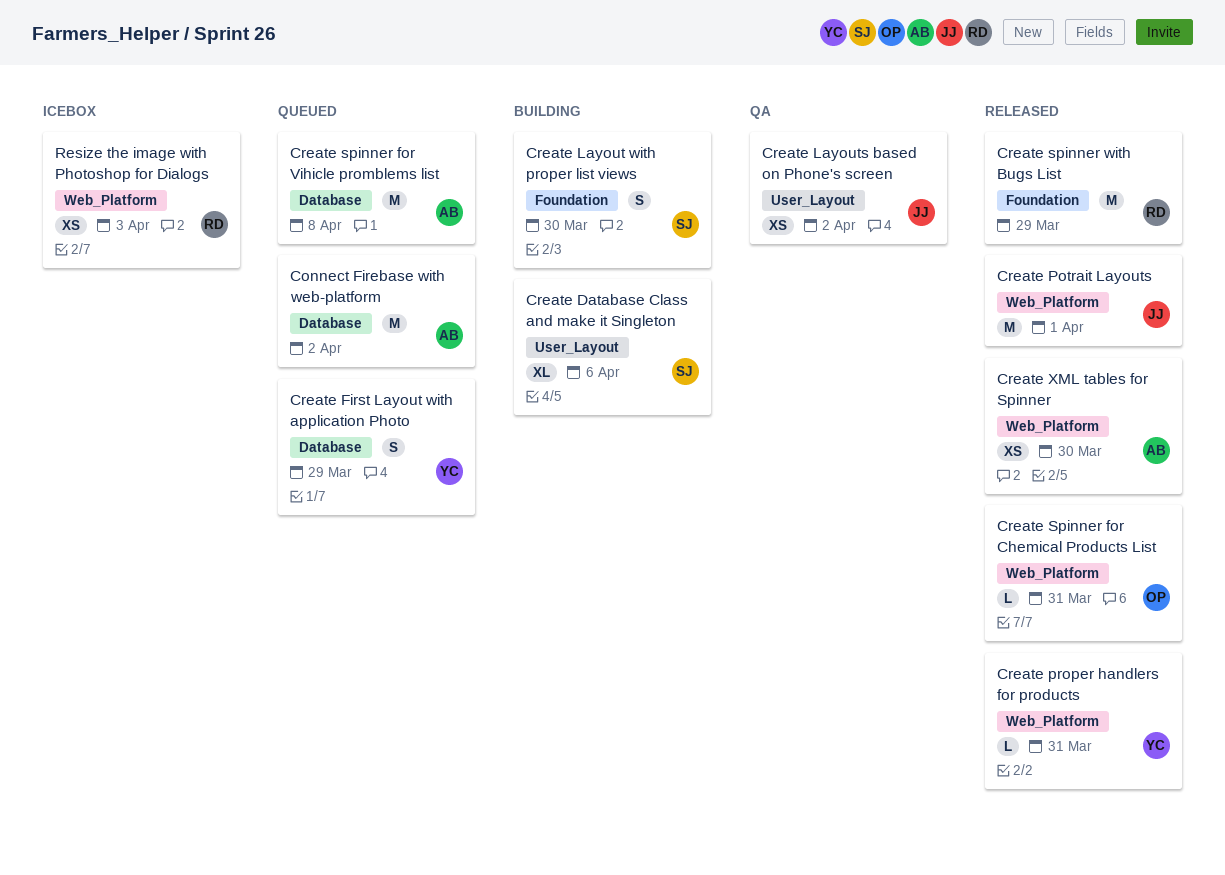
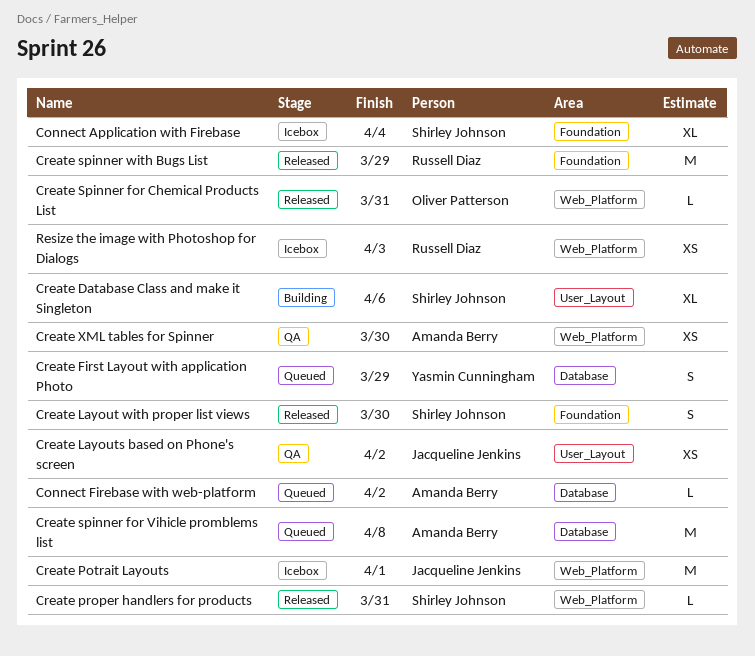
Connect Application with Firebase: none -> present
Connect Firebase with web-platform, estimate: M -> L
Create Layout with proper list views, status: Building -> Released
Create Potrait Layouts, status: Released -> Icebox
Create proper handlers for products, owner: Yasmin Cunningham -> Shirley Johnson
Create XML tables for Spinner, status: Released -> QA

